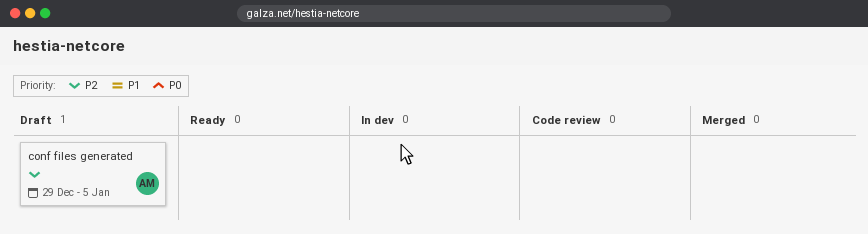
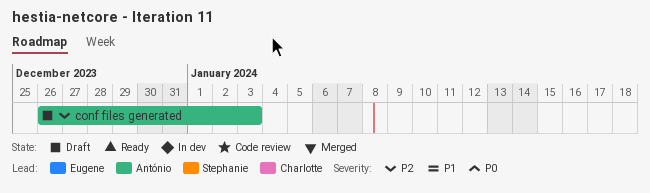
conf files generated, start: Dec 29 -> Dec 26
conf files generated, due: Jan 5 -> Jan 3

